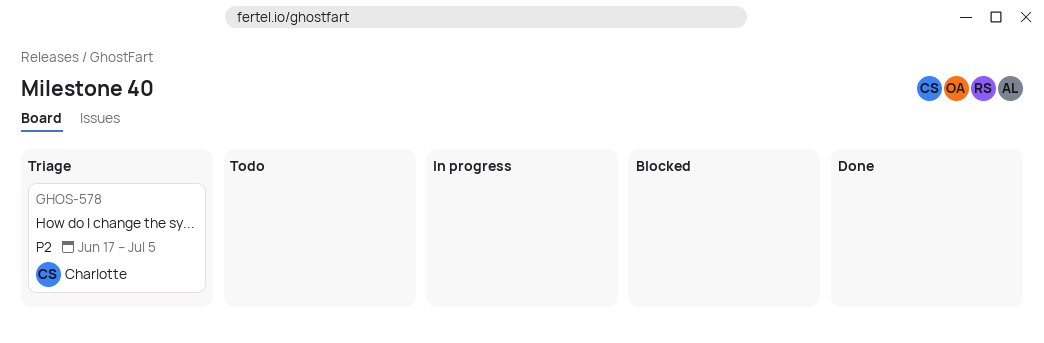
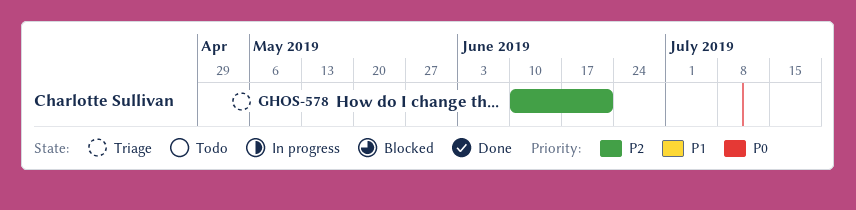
GHOS-578, start: Jun 17 -> Jun 10
GHOS-578, due: Jul 5 -> Jun 21

